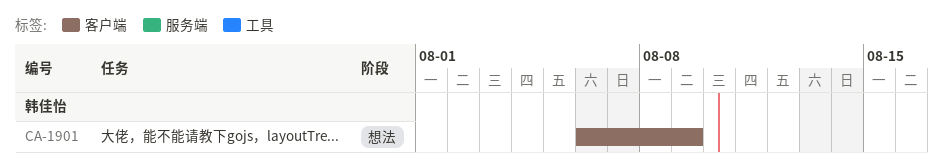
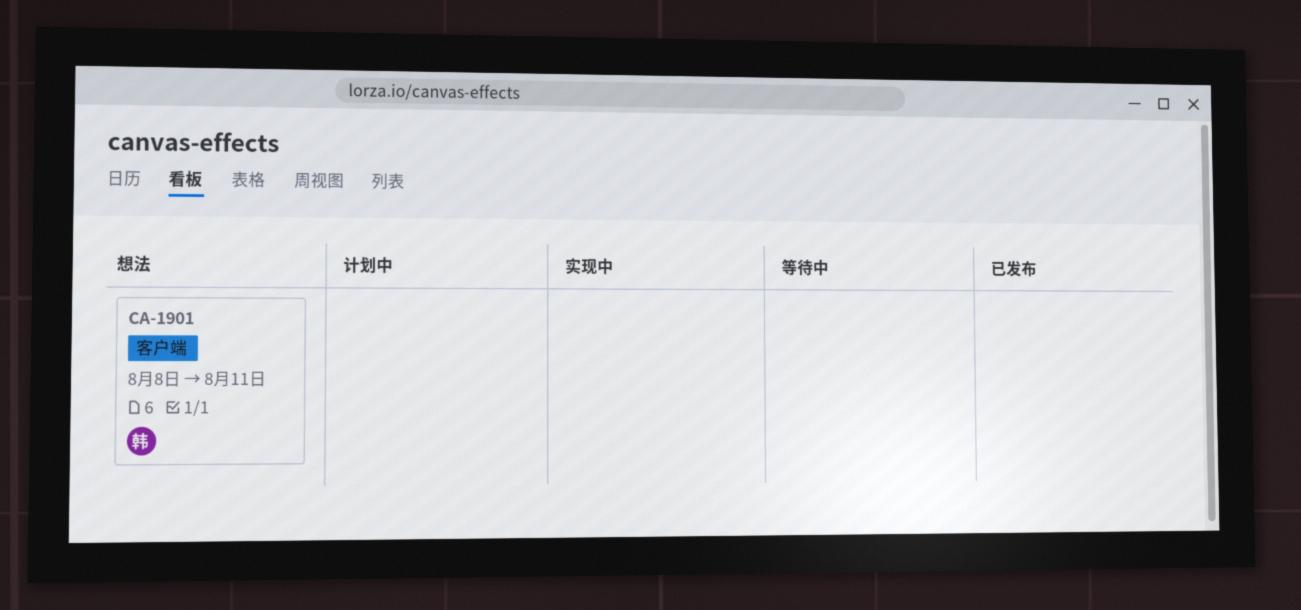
CA-1901, start: Aug 6 -> Aug 8
CA-1901, due: Aug 9 -> Aug 11

